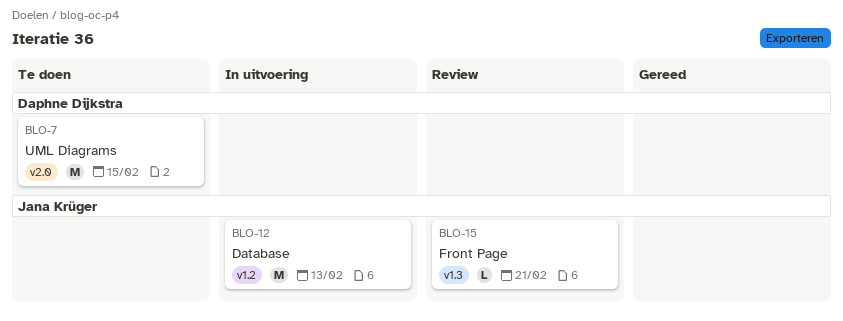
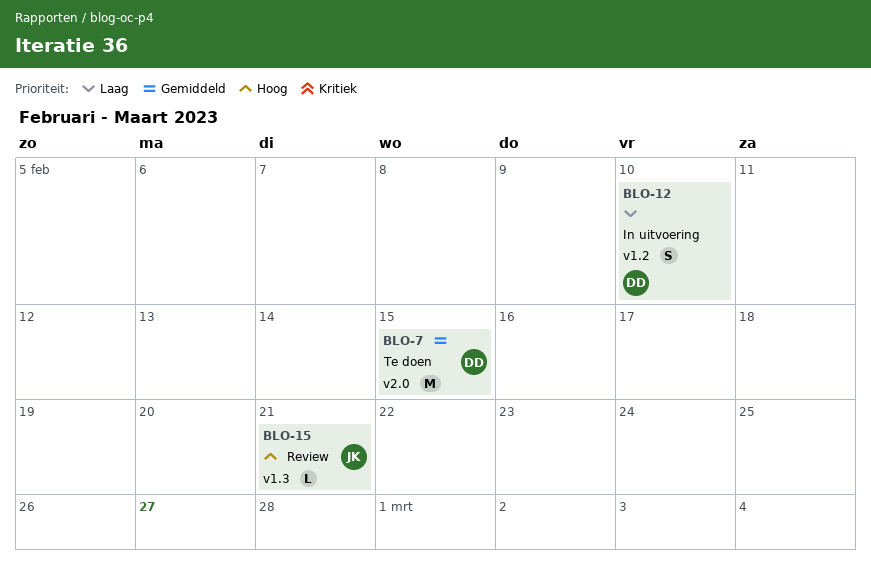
BLO-12, owner: Jana Krüger -> Daphne Dijkstra
BLO-12, estimate: M -> S
BLO-12, due: Feb 13 -> Feb 10

